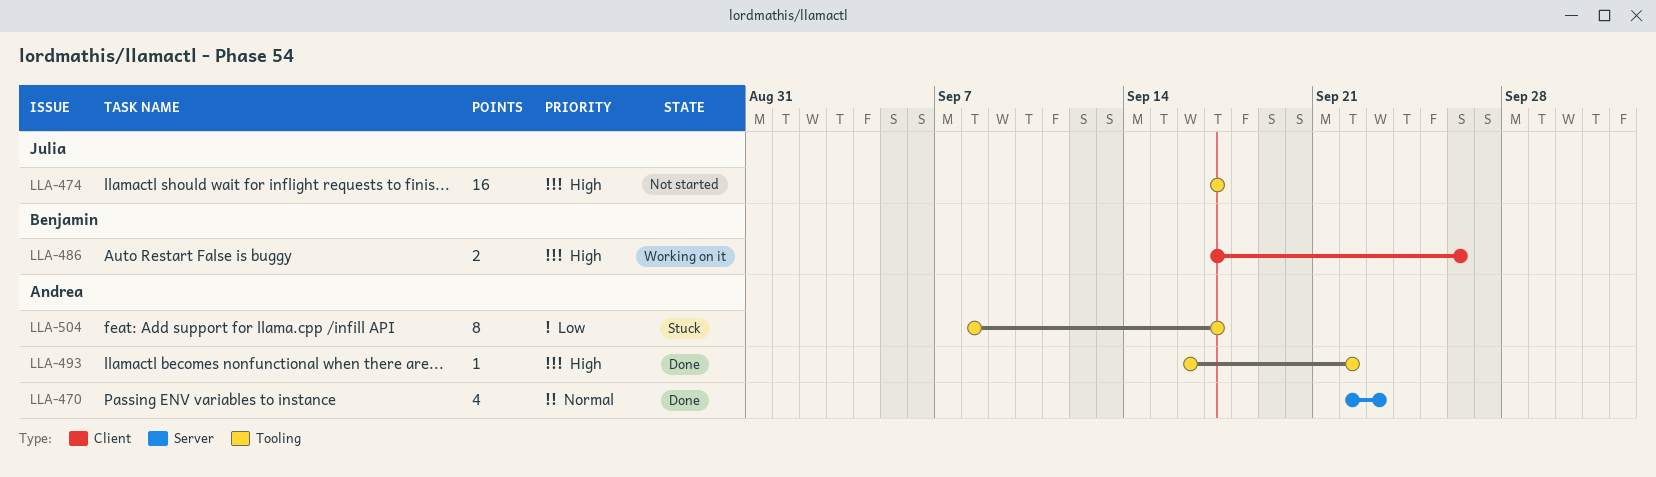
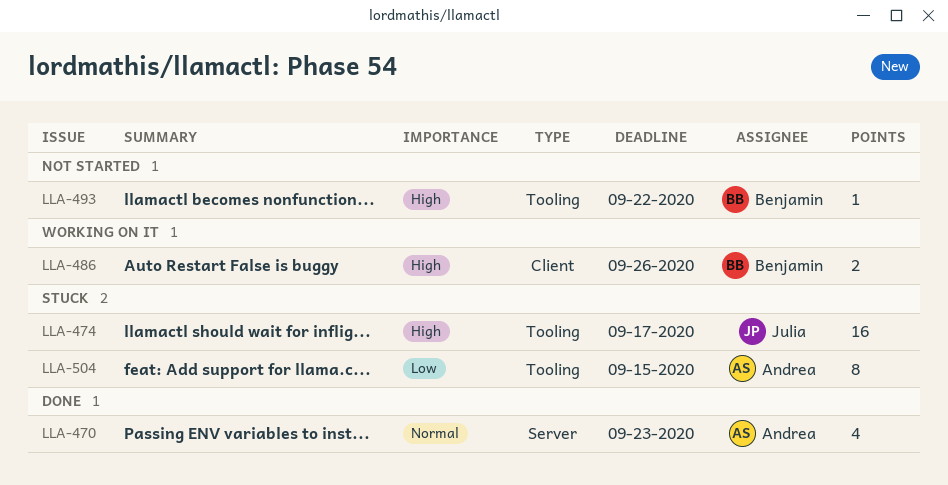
LLA-474, status: Not started -> Stuck
LLA-493, status: Done -> Not started
LLA-493, owner: Andrea -> Benjamin
LLA-504, due: Sep 17 -> Sep 15

